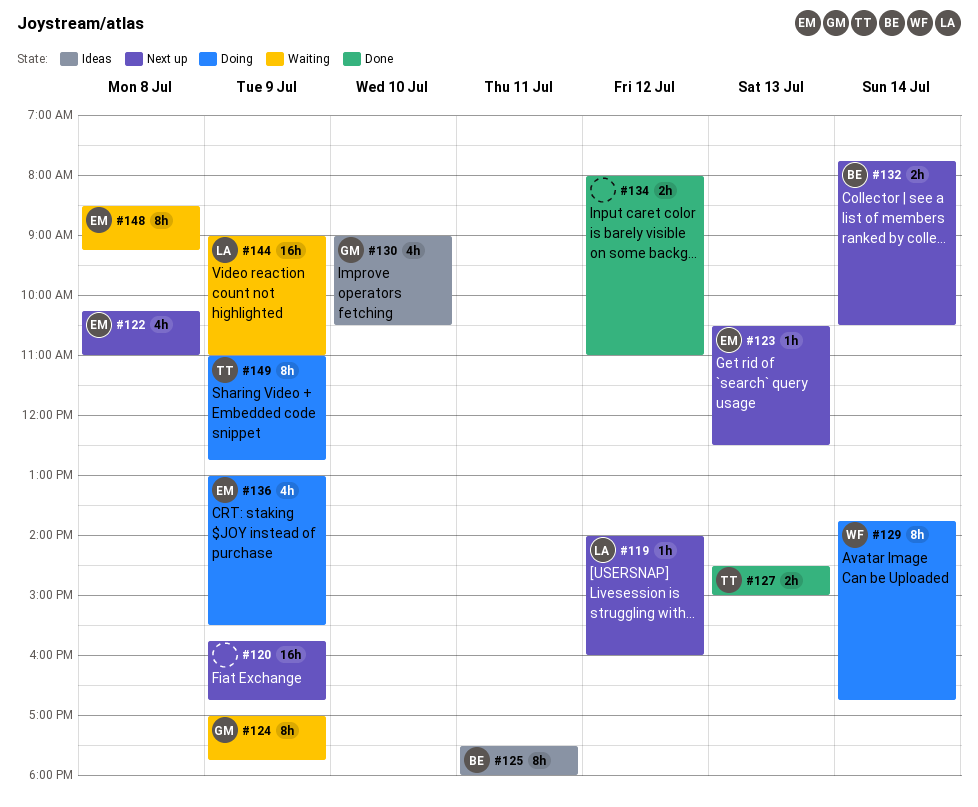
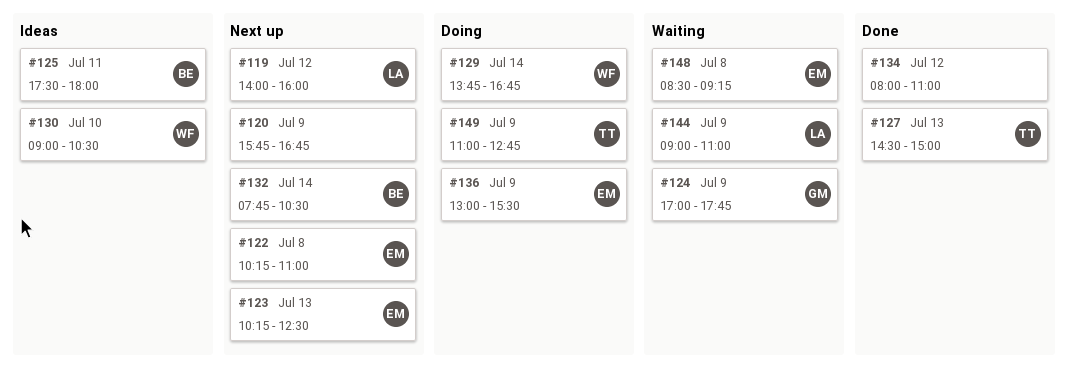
#123, begins: 10:30 -> 10:15
#130, owner: GM -> WF

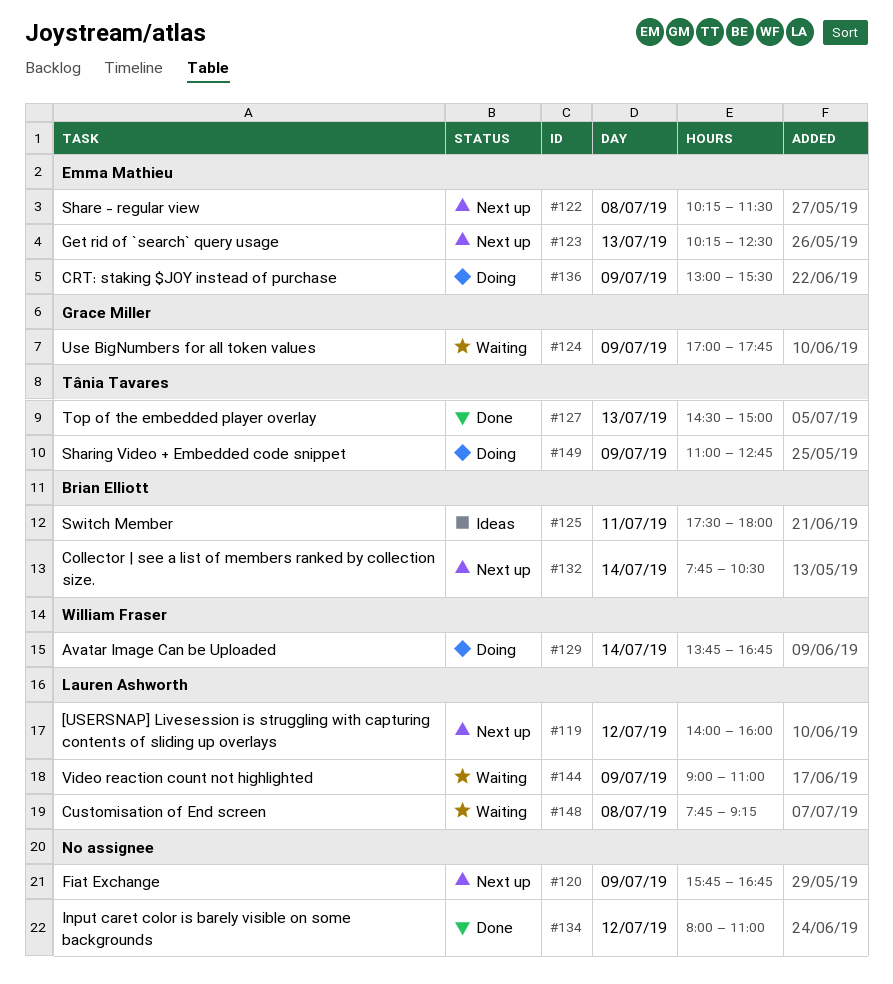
#122, ends: 11:00 -> 11:30
#130: present -> none
#148, owner: Emma Mathieu -> Lauren Ashworth
#148, begins: 08:30 -> 07:45

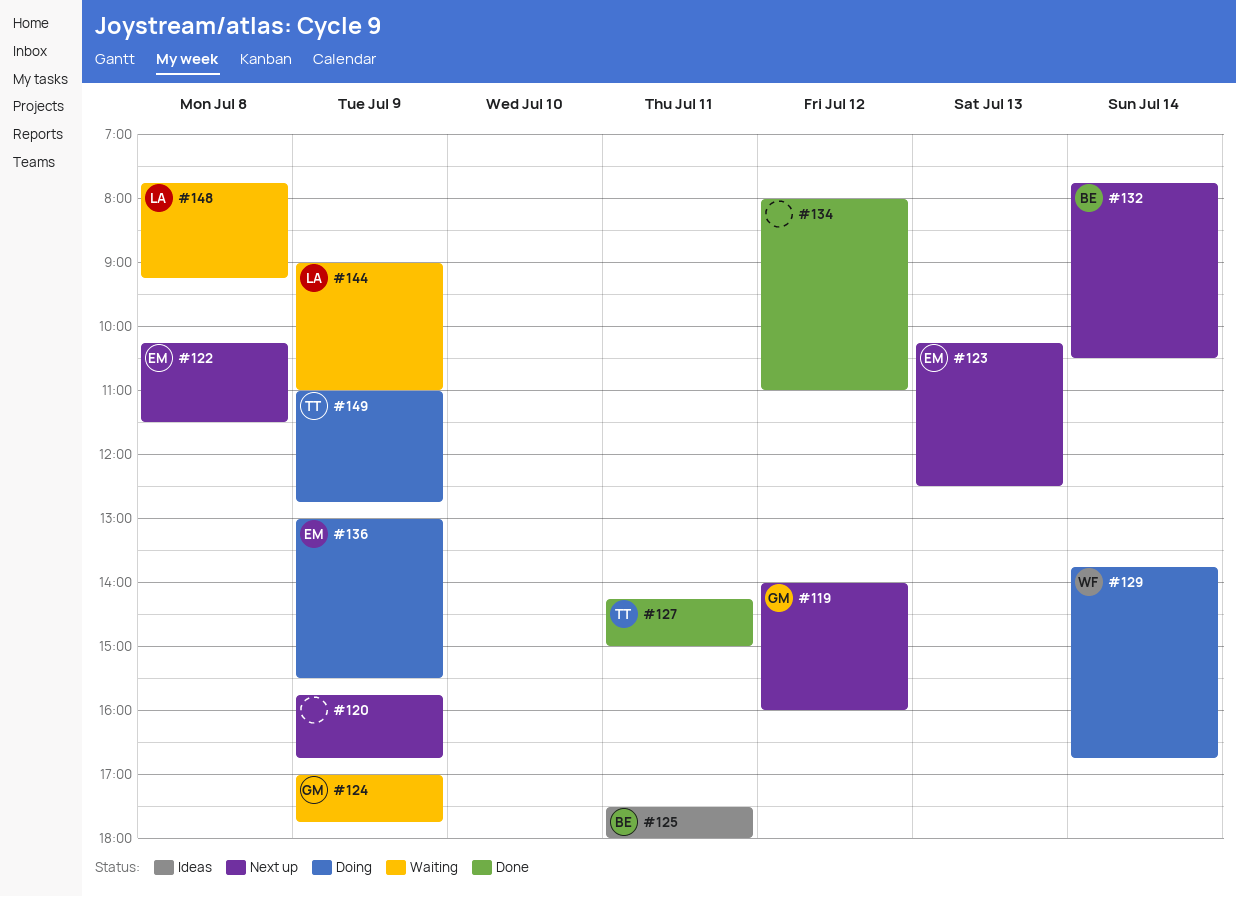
#119, owner: Lauren Ashworth -> Grace Miller
#127, day: Jul 13 -> Jul 11
#127, begins: 14:30 -> 14:15

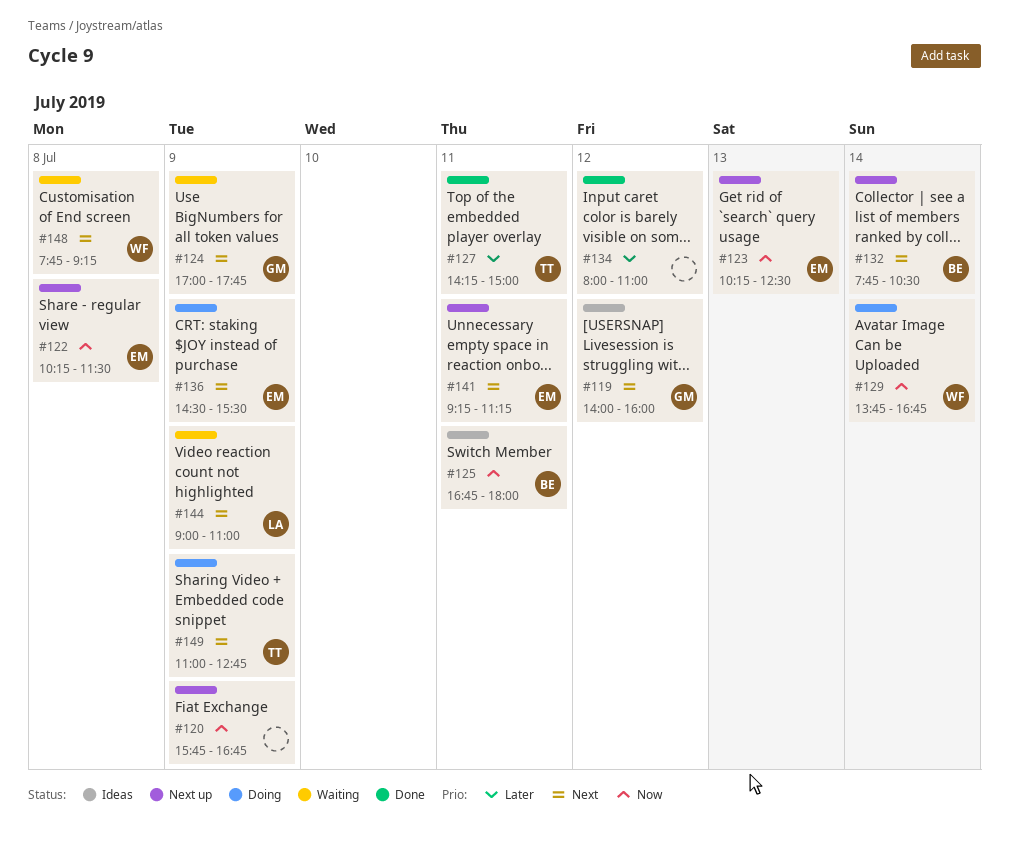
#119, status: Next up -> Ideas
#125, begins: 17:30 -> 16:45
#136, begins: 13:00 -> 14:30
#141: none -> present
#148, owner: LA -> WF

